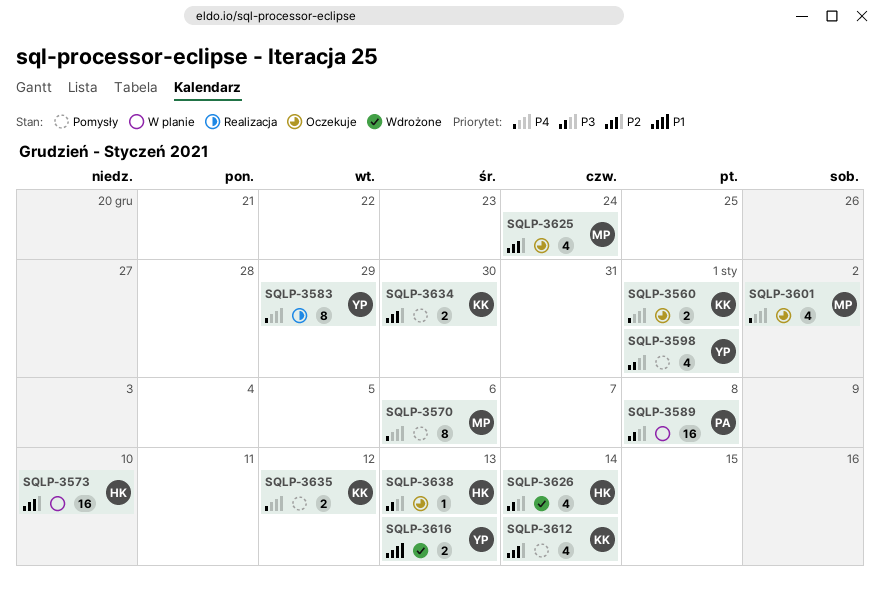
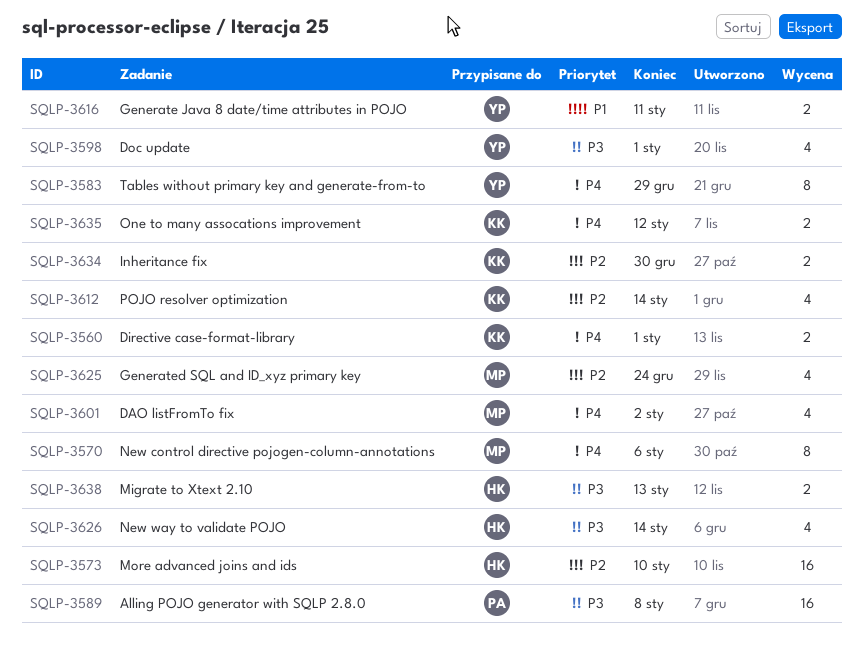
SQLP-3616, due: Jan 13 -> Jan 11
SQLP-3638, estimate: 1 -> 2

